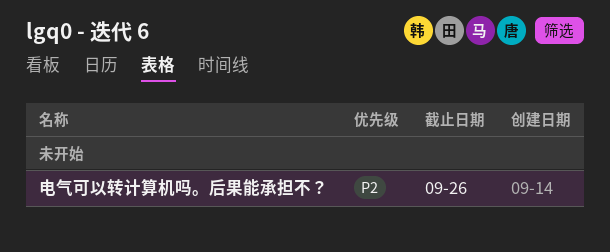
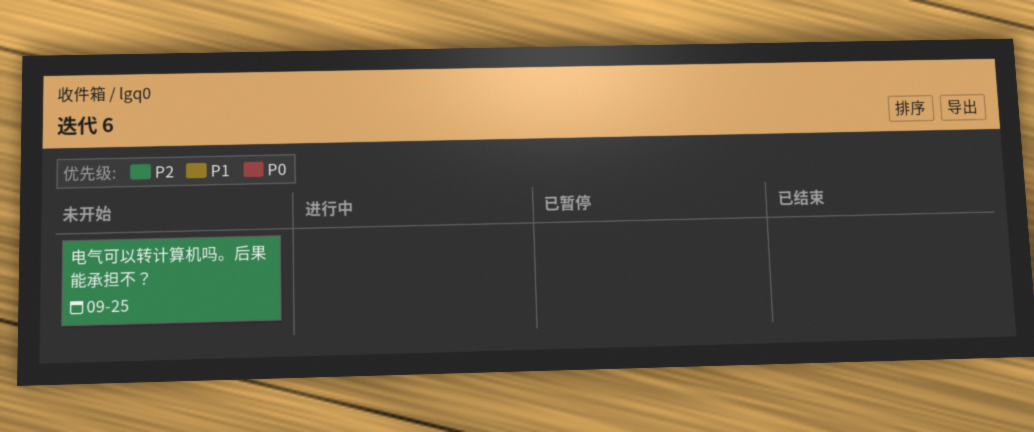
电气可以转计算机吗。后果能承担不？, due: Sep 26 -> Sep 25

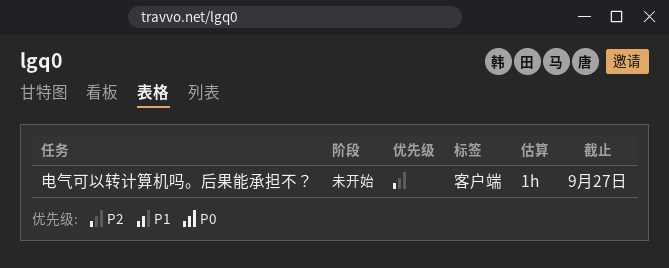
电气可以转计算机吗。后果能承担不？, due: Sep 25 -> Sep 27

